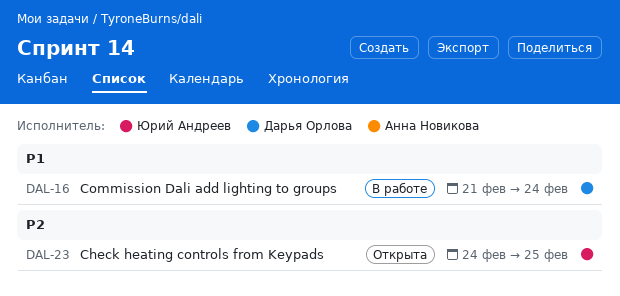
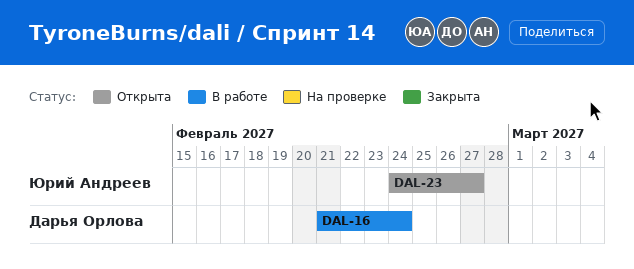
DAL-23, due: Feb 25 -> Feb 27

